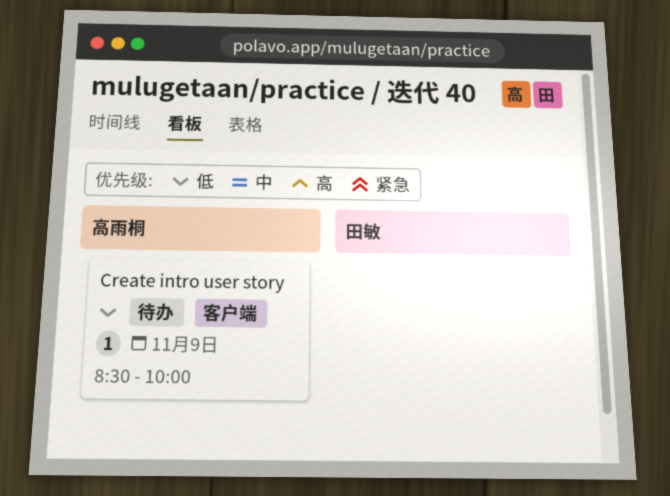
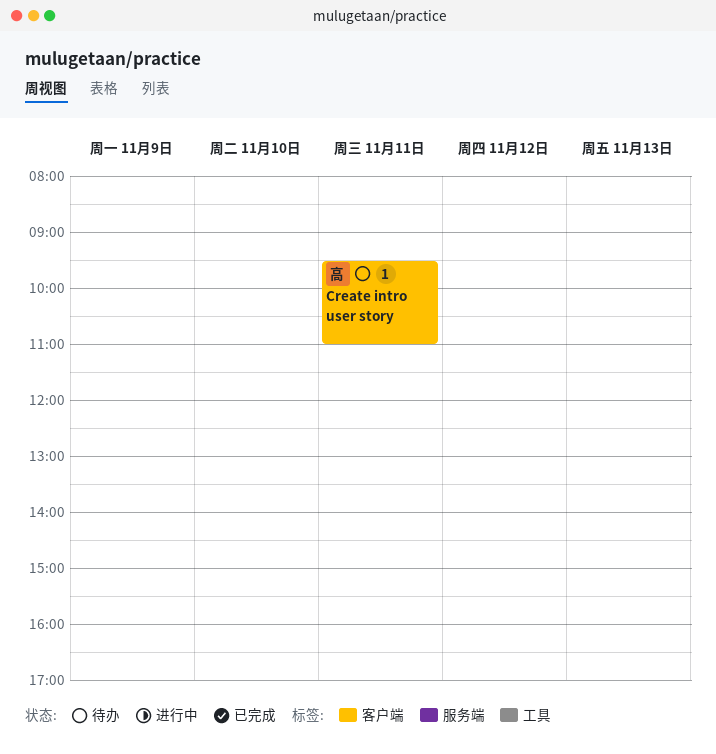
Create intro user story, day: Nov 9 -> Nov 11
Create intro user story, begins: 08:30 -> 09:30
Create intro user story, ends: 10:00 -> 11:00

